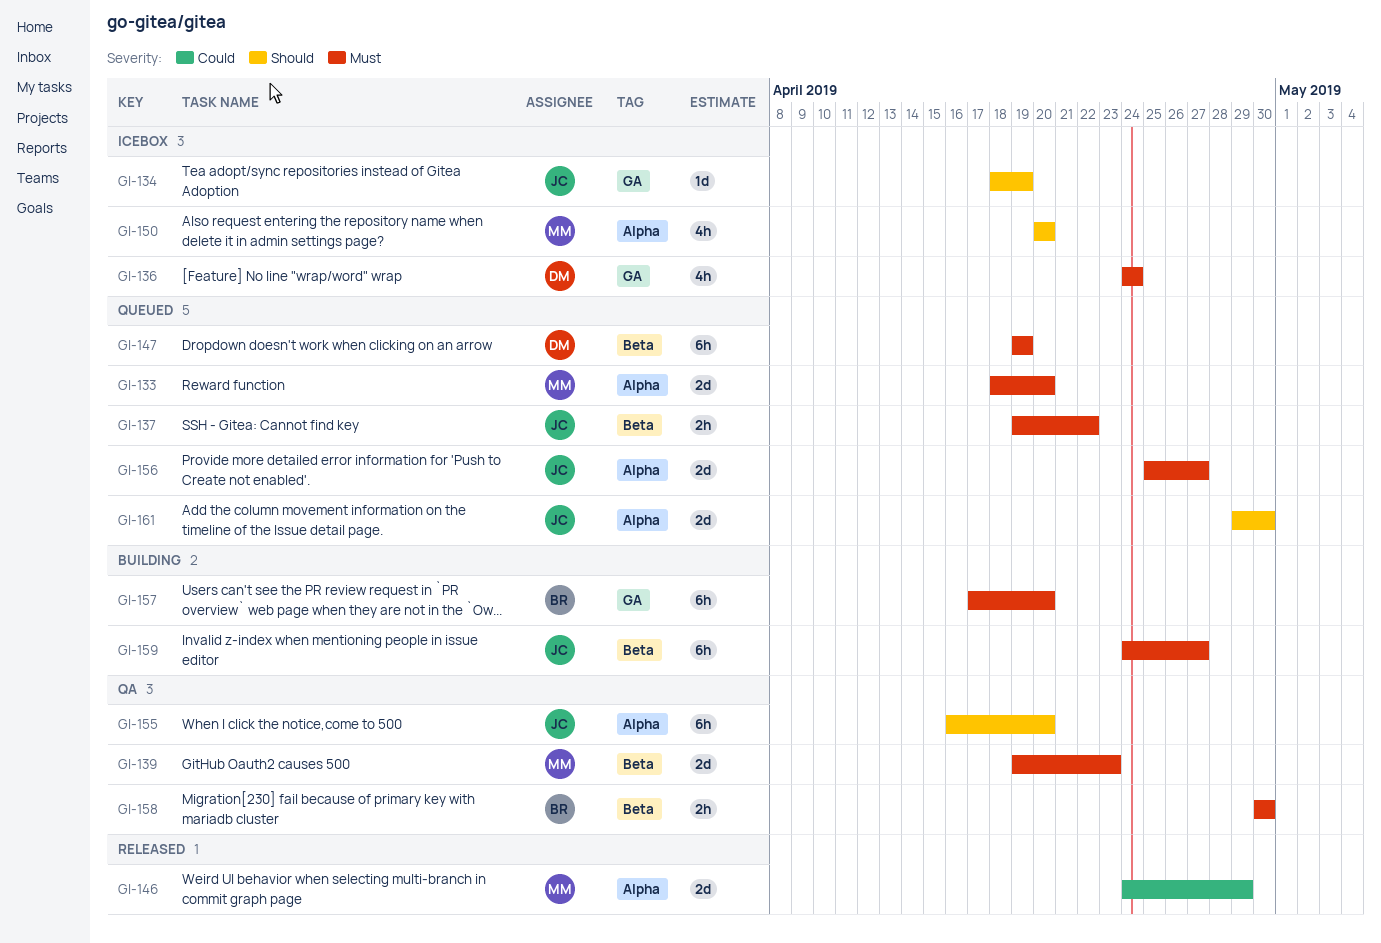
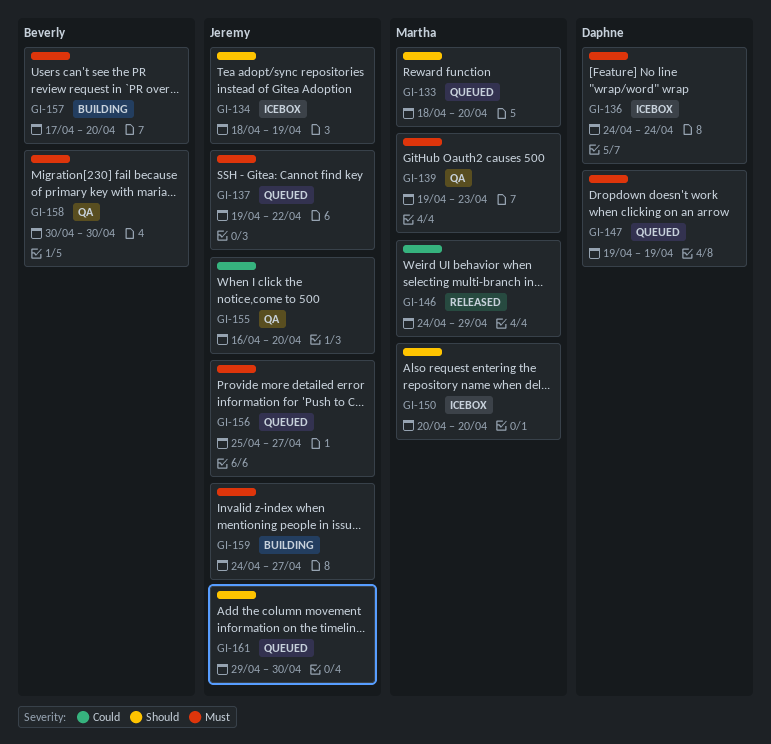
GI-133, priority: Must -> Should
GI-155, priority: Should -> Could

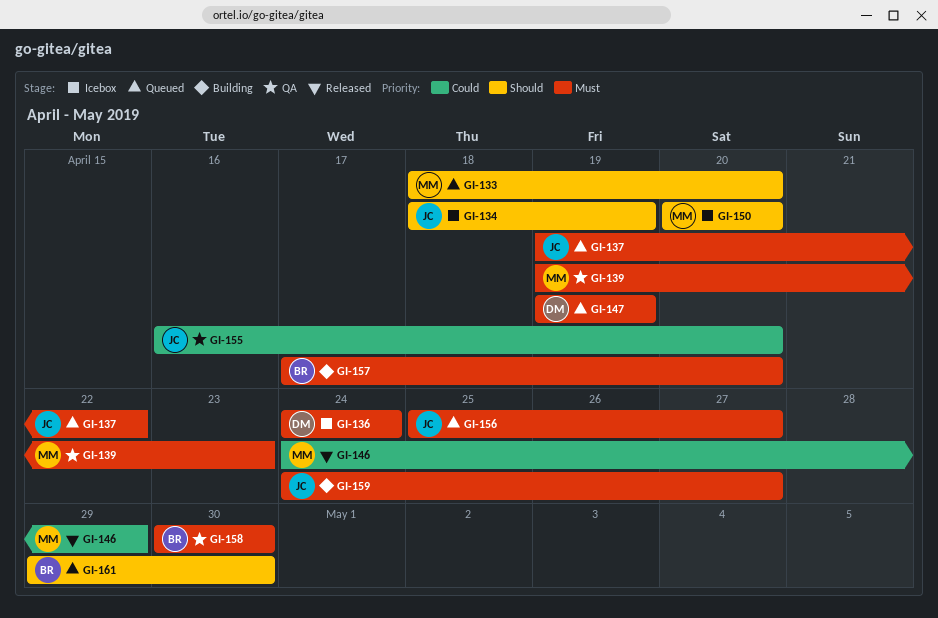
GI-161, owner: Jeremy -> Beverly

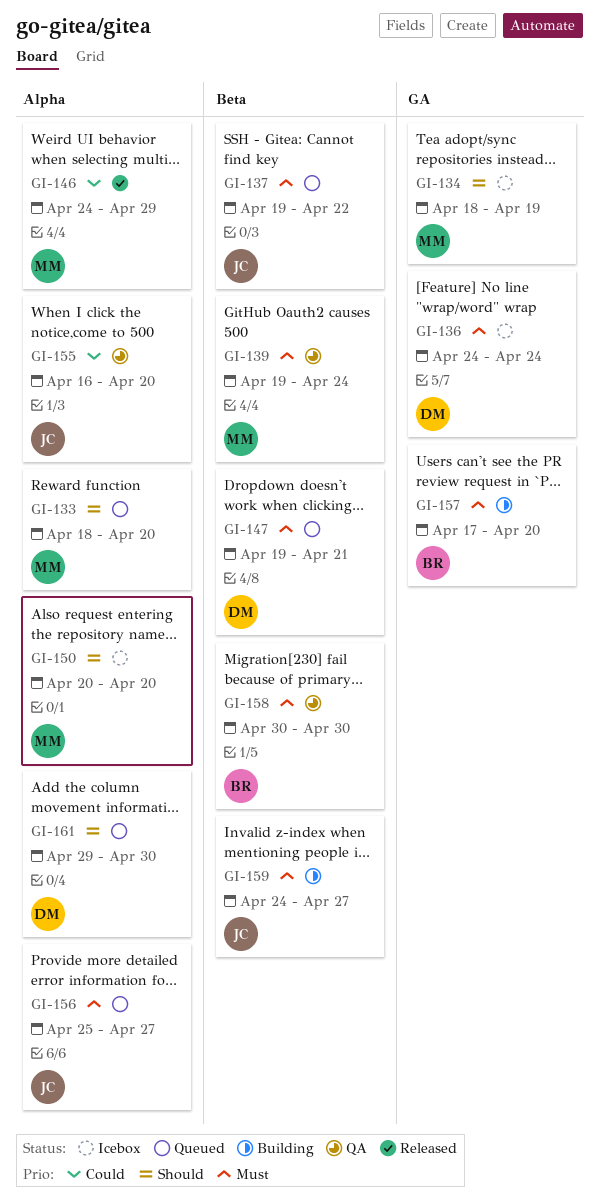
GI-134, owner: JC -> MM
GI-139, due: Apr 23 -> Apr 24
GI-147, due: Apr 19 -> Apr 21
GI-161, owner: BR -> DM

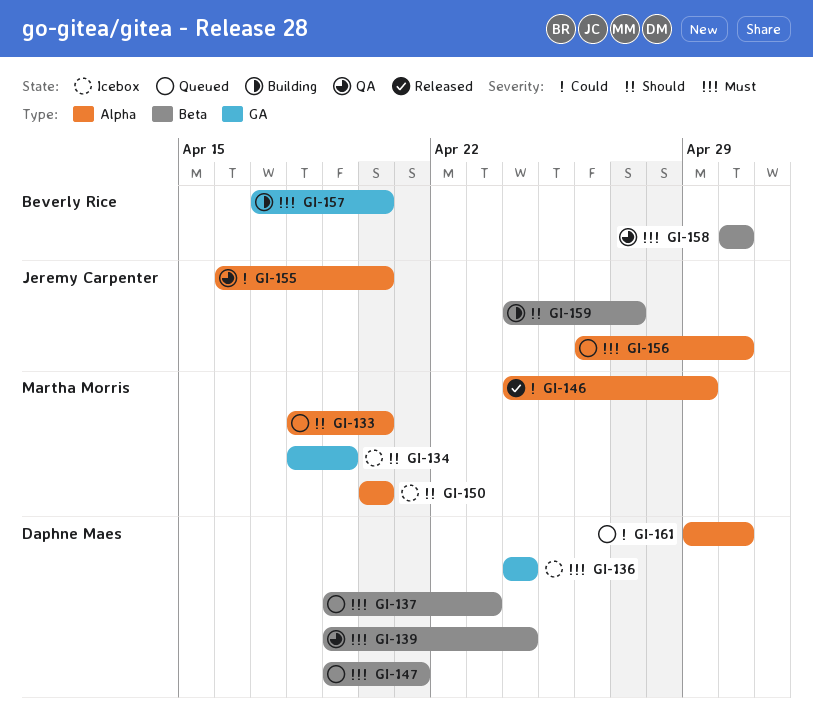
GI-137, owner: Jeremy Carpenter -> Daphne Maes
GI-137, due: Apr 22 -> Apr 23
GI-139, owner: Martha Morris -> Daphne Maes
GI-156, start: Apr 25 -> Apr 26
GI-156, due: Apr 27 -> Apr 30
GI-159, priority: Must -> Should
GI-161, priority: Should -> Could

